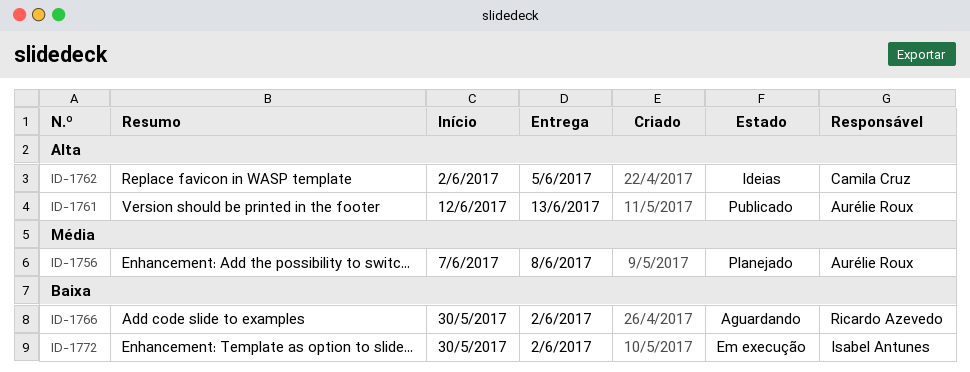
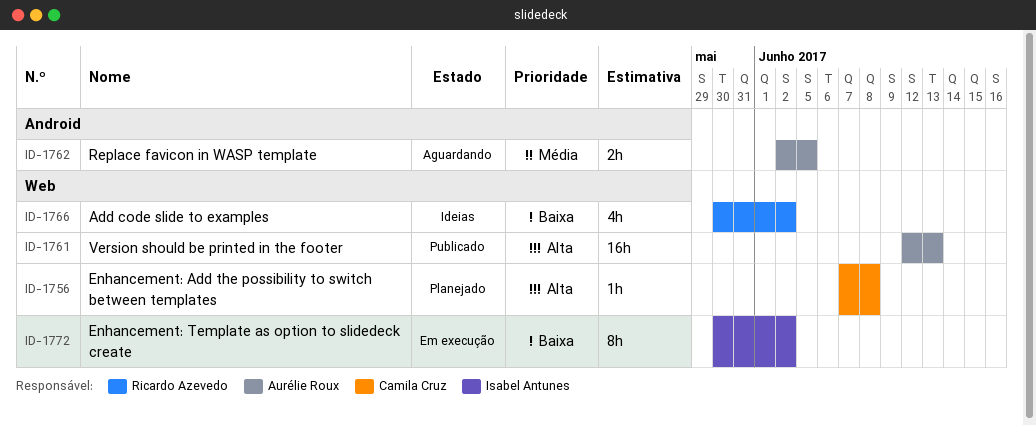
ID-1756, owner: Aurélie Roux -> Camila Cruz
ID-1756, priority: Média -> Alta
ID-1762, status: Ideias -> Aguardando
ID-1762, owner: Camila Cruz -> Aurélie Roux
ID-1762, priority: Alta -> Média
ID-1766, status: Aguardando -> Ideias

